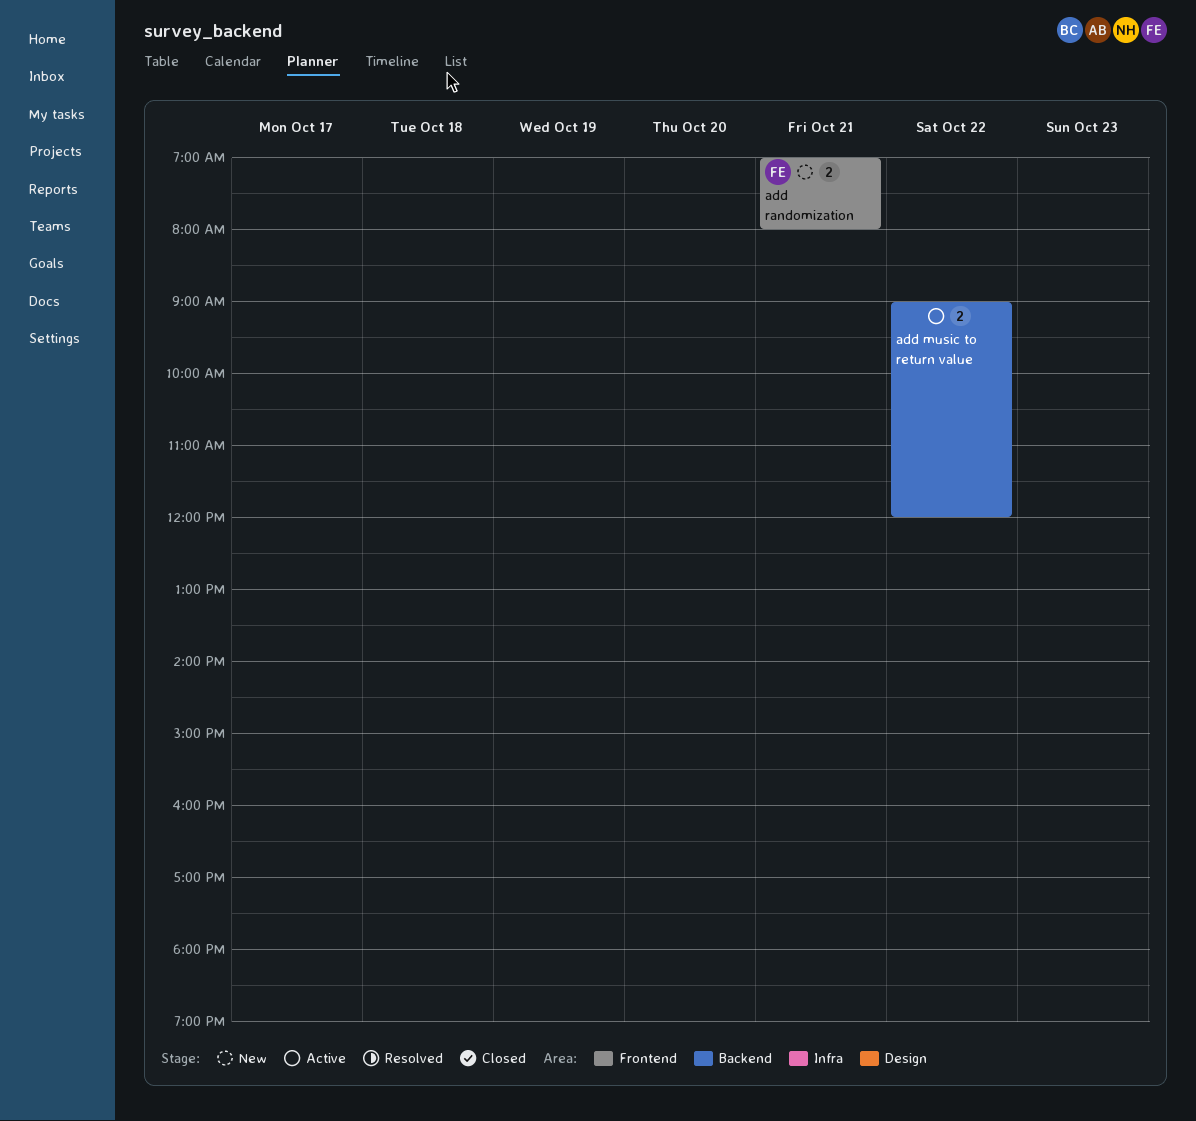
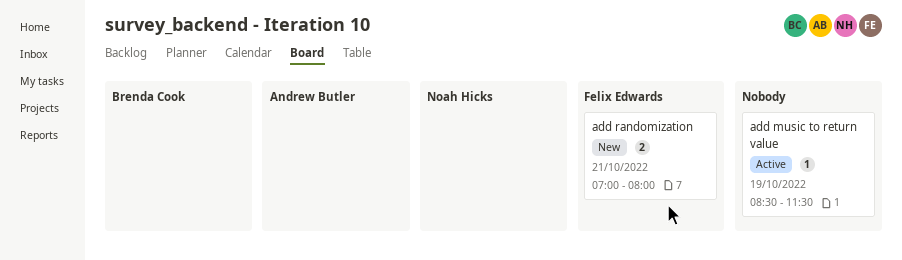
add music to return value, estimate: 2 -> 1
add music to return value, day: Oct 22 -> Oct 19
add music to return value, begins: 09:00 -> 08:30
add music to return value, ends: 12:00 -> 11:30

